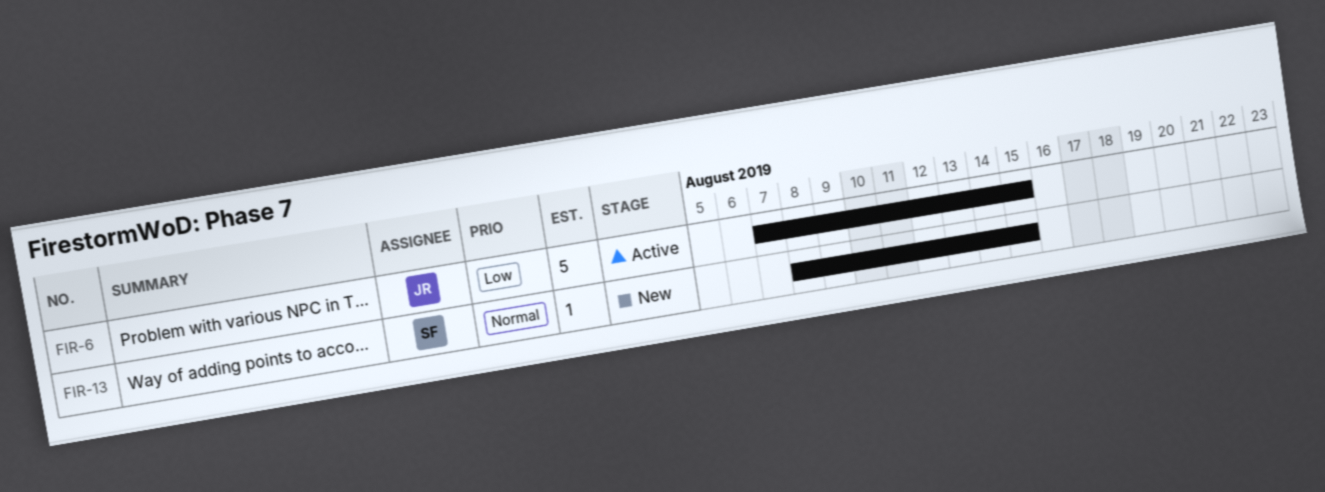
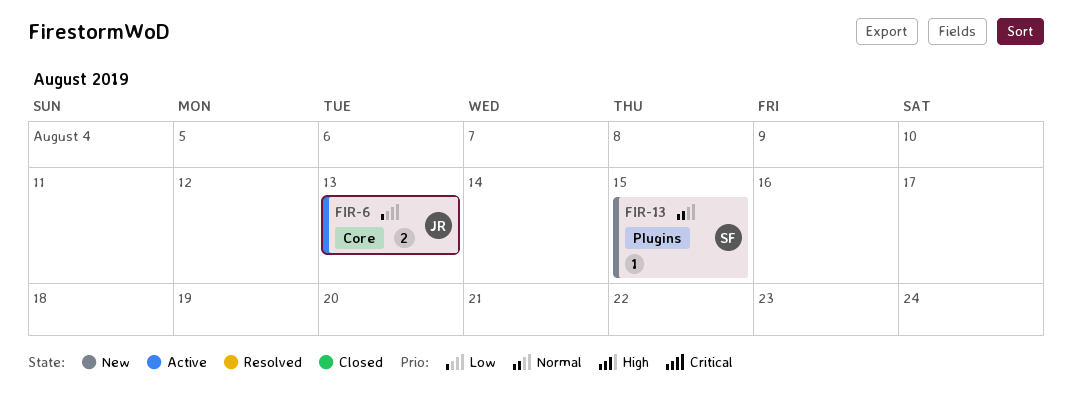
FIR-6, estimate: 5 -> 2
FIR-6, due: Aug 15 -> Aug 13

